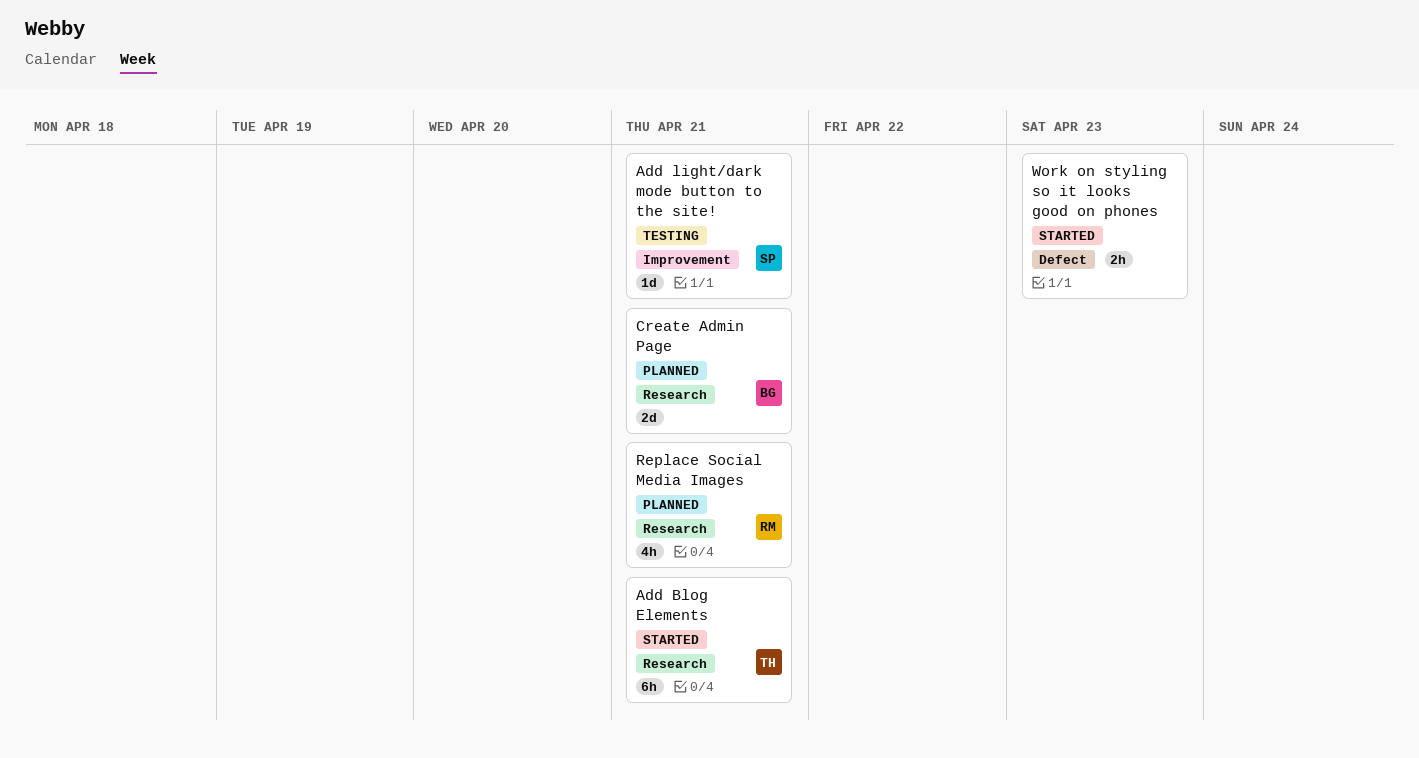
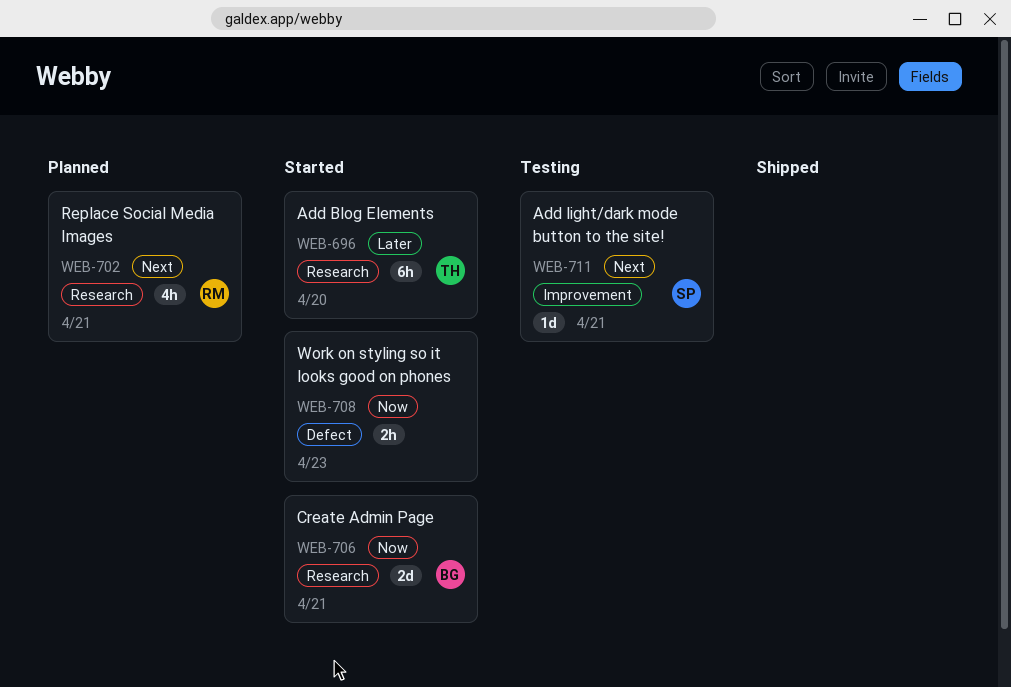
Add Blog Elements, due: Apr 21 -> Apr 20
Create Admin Page, status: Planned -> Started

